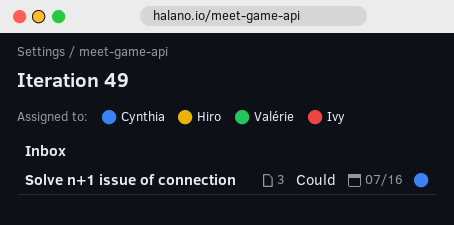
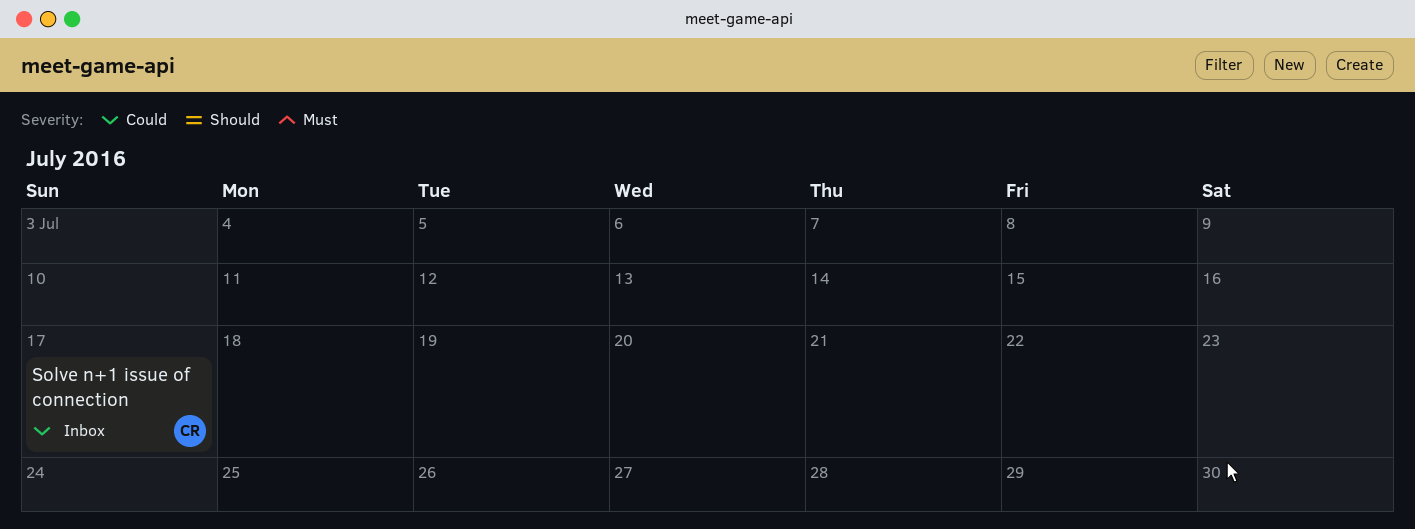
Solve n+1 issue of connection, due: Jul 16 -> Jul 17

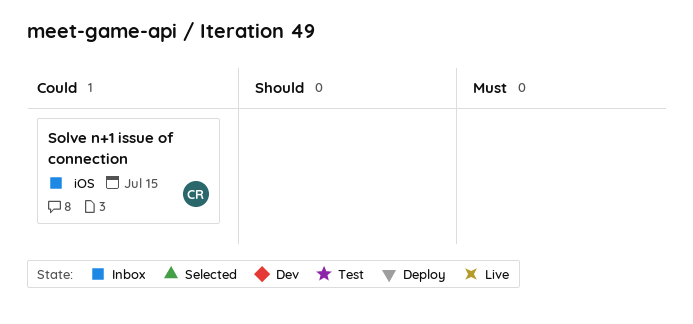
Solve n+1 issue of connection, due: Jul 17 -> Jul 15

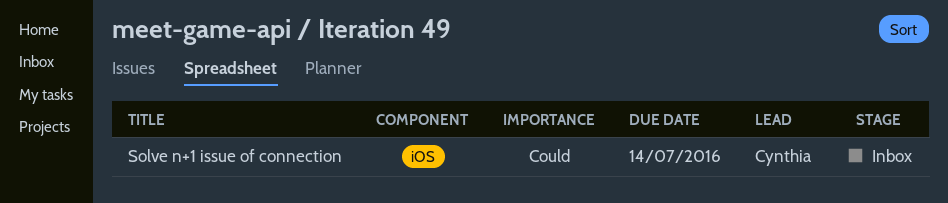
Solve n+1 issue of connection, due: Jul 15 -> Jul 14

